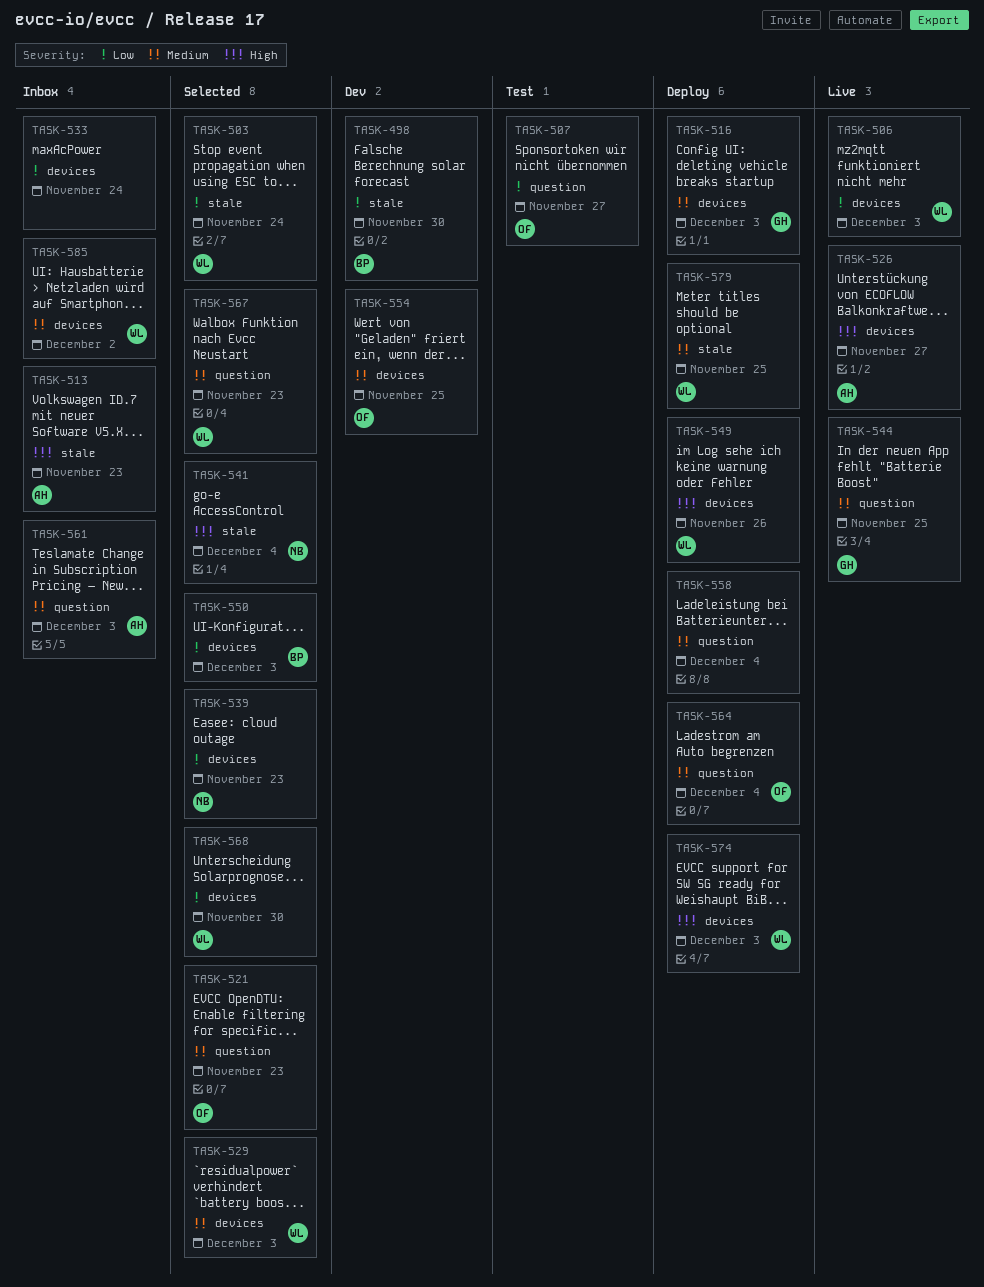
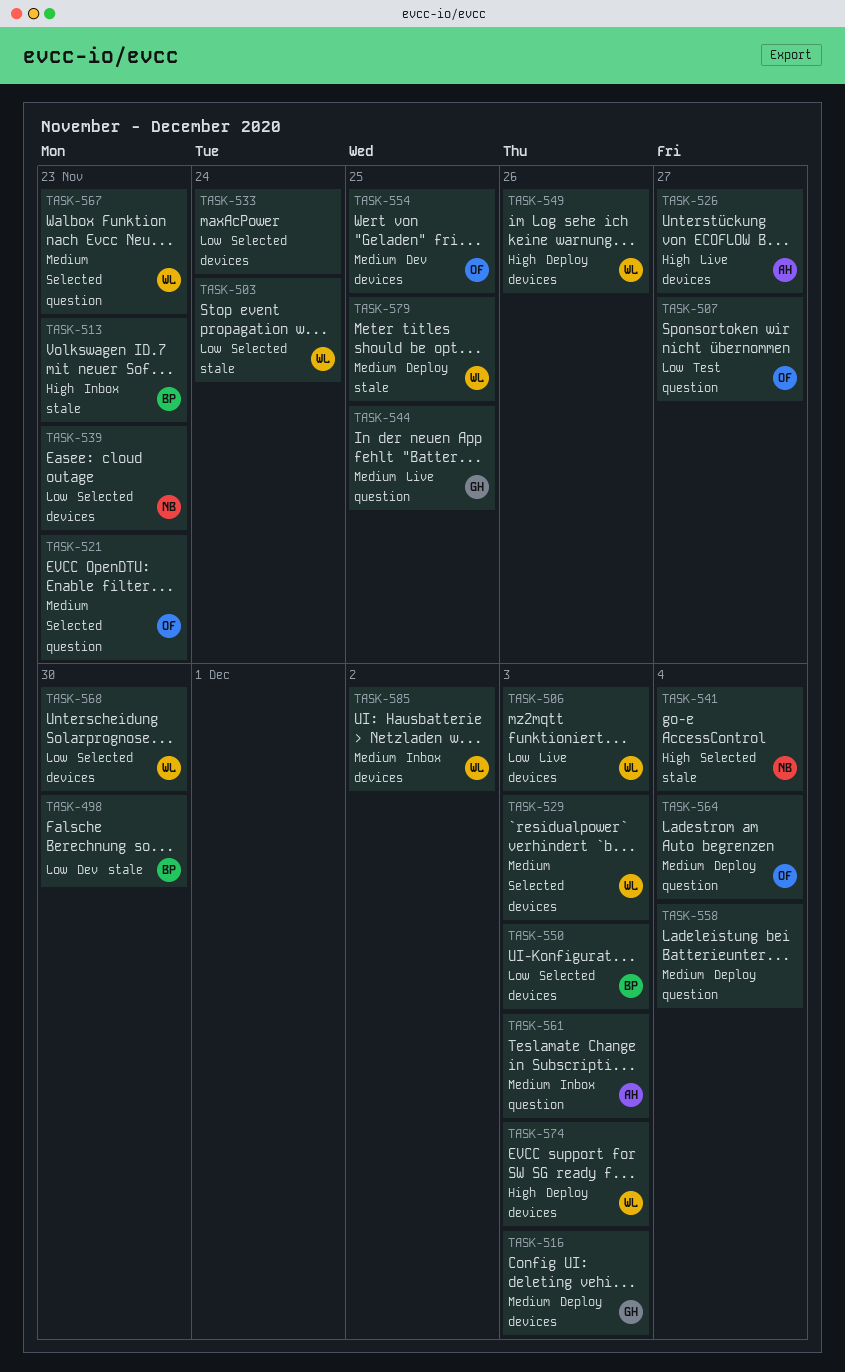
TASK-513, owner: AH -> BP
TASK-533, status: Inbox -> Selected

